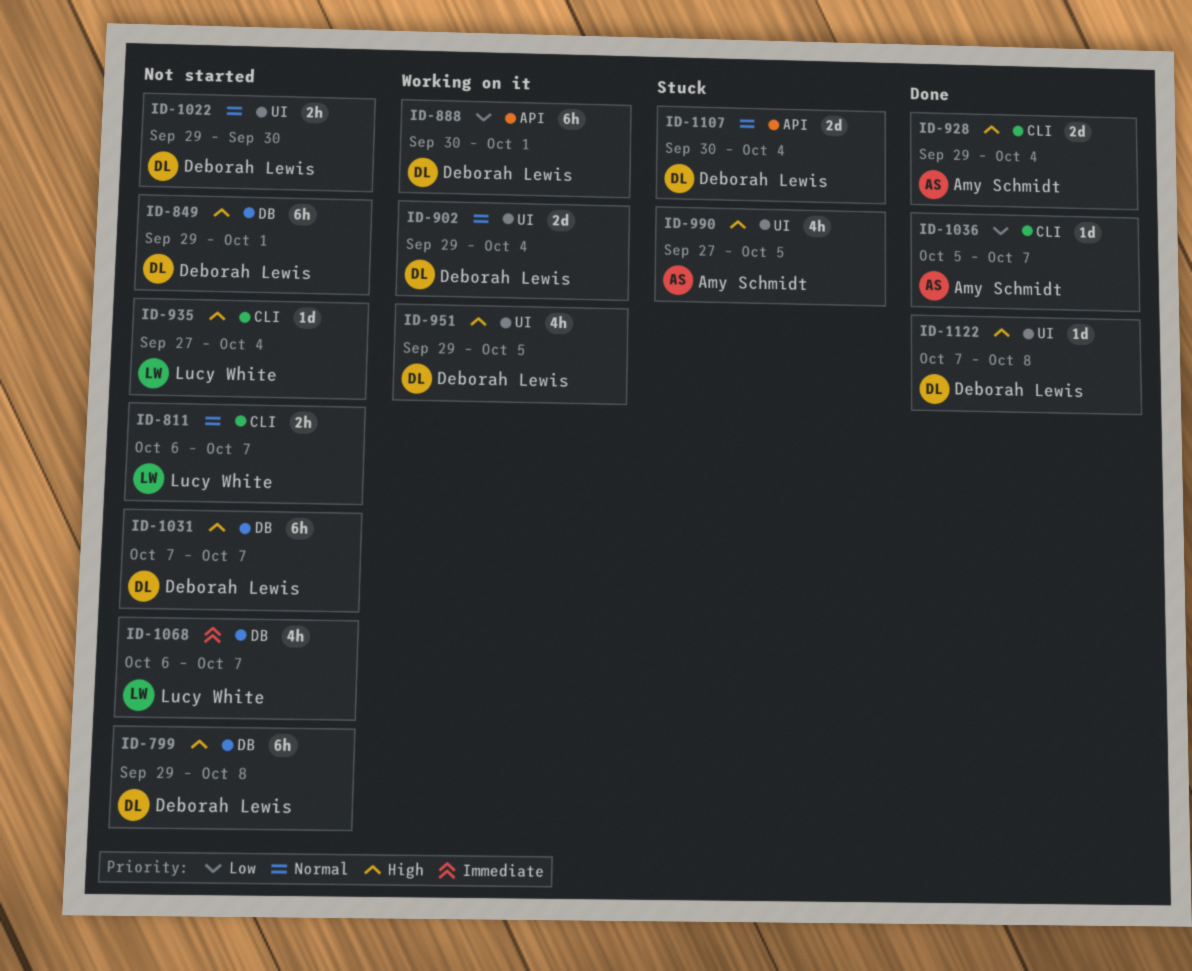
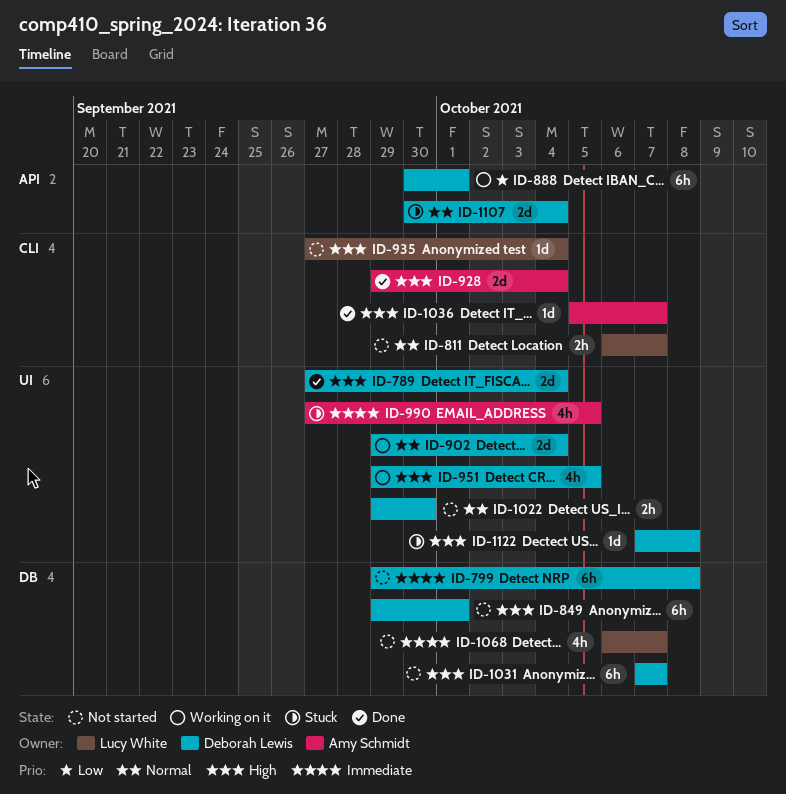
ID-789: none -> present
ID-799, priority: High -> Immediate
ID-990, priority: High -> Immediate
ID-1036, priority: Low -> High
ID-1122, status: Done -> Stuck

